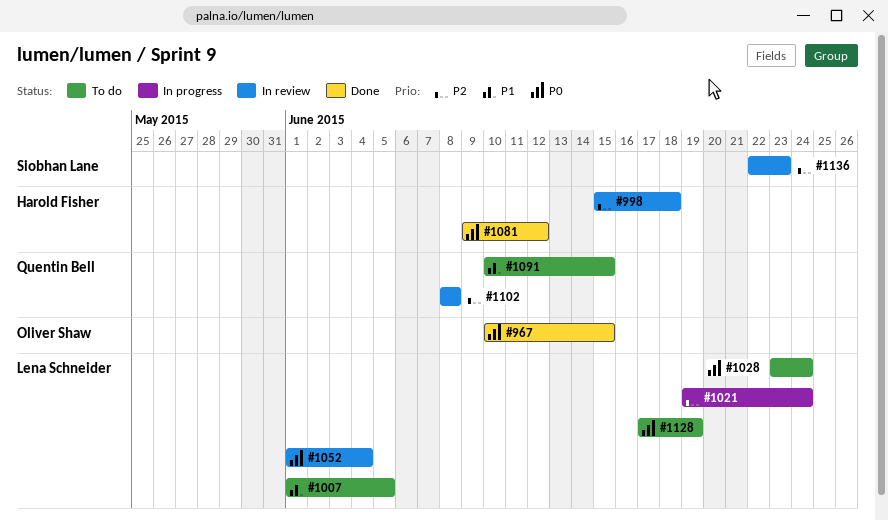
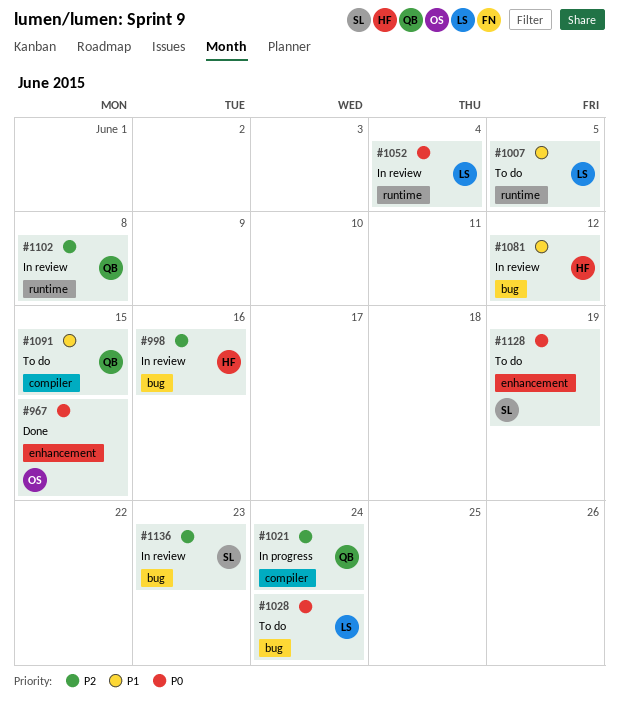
#998, due: Jun 18 -> Jun 16
#1021, owner: Lena Schneider -> Quentin Bell
#1081, status: Done -> In review
#1081, priority: P0 -> P1
#1128, owner: Lena Schneider -> Siobhan Lane

